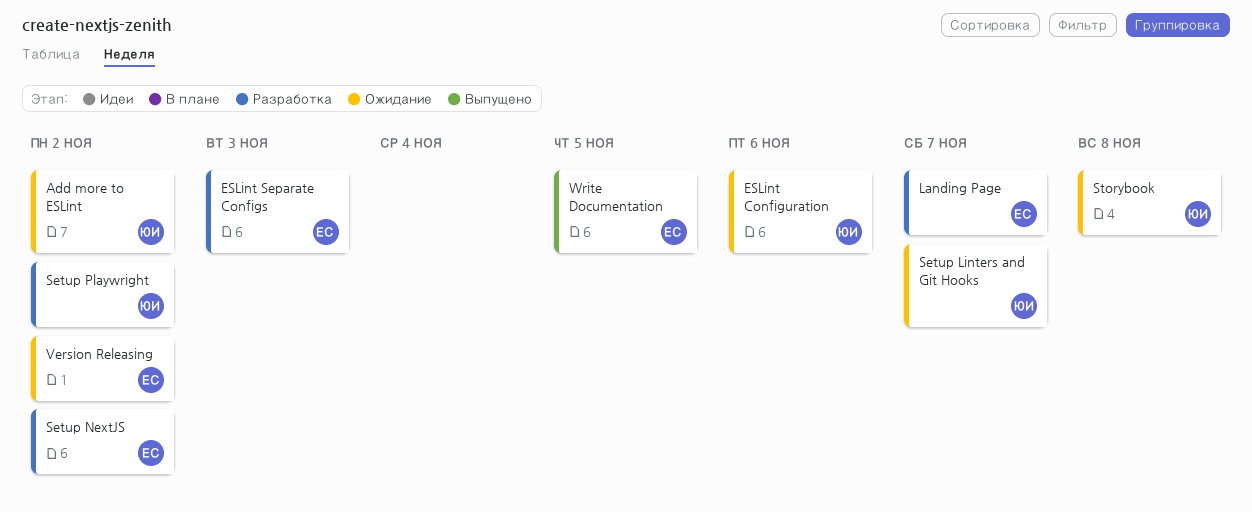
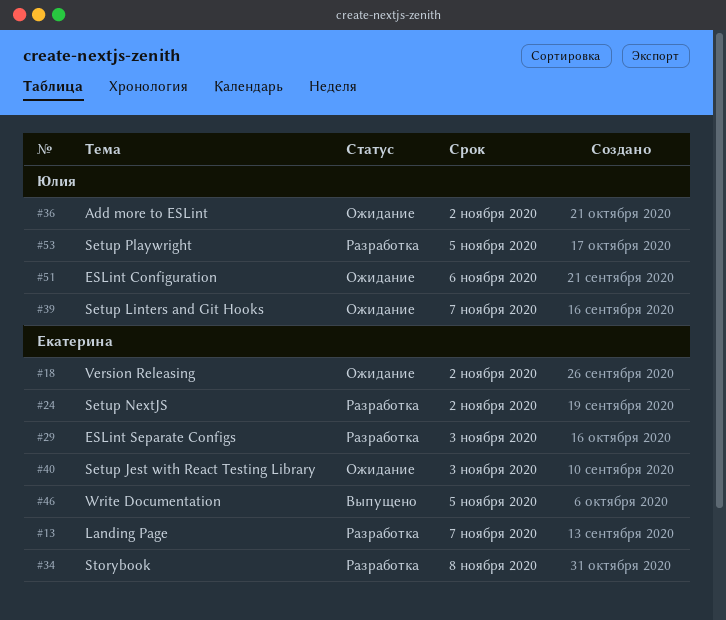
Setup Jest with React Testing Library: none -> present
Setup Playwright, due: Nov 2 -> Nov 5
Storybook, status: Ожидание -> Разработка
Storybook, owner: Юлия -> Екатерина

